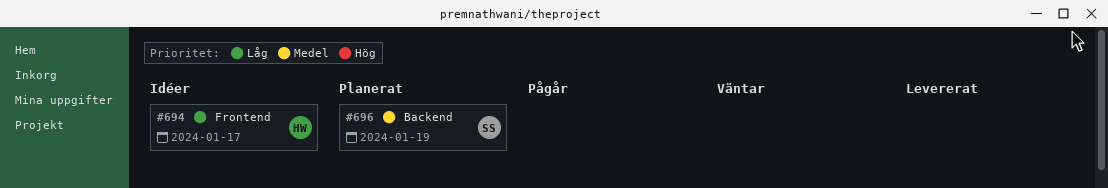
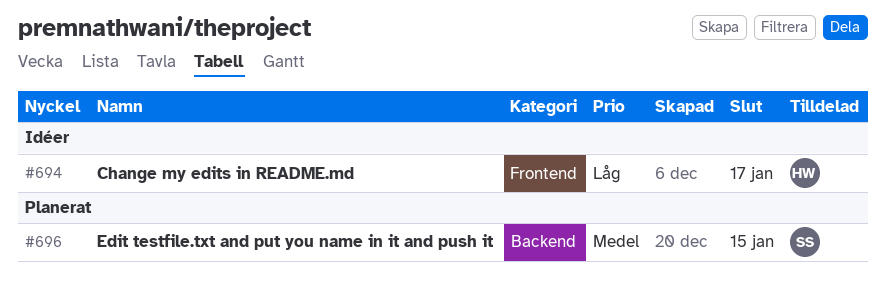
#696, due: Jan 19 -> Jan 15

